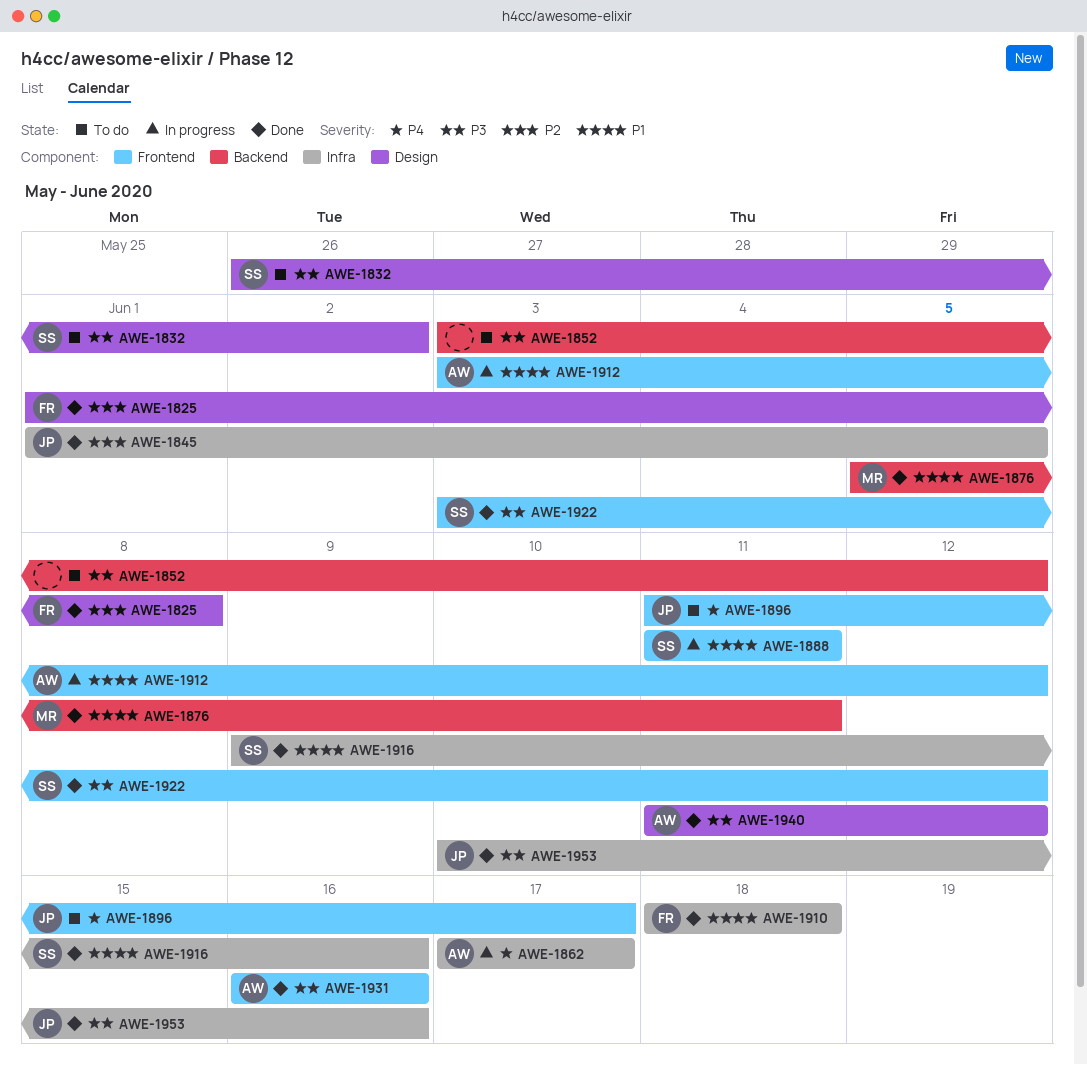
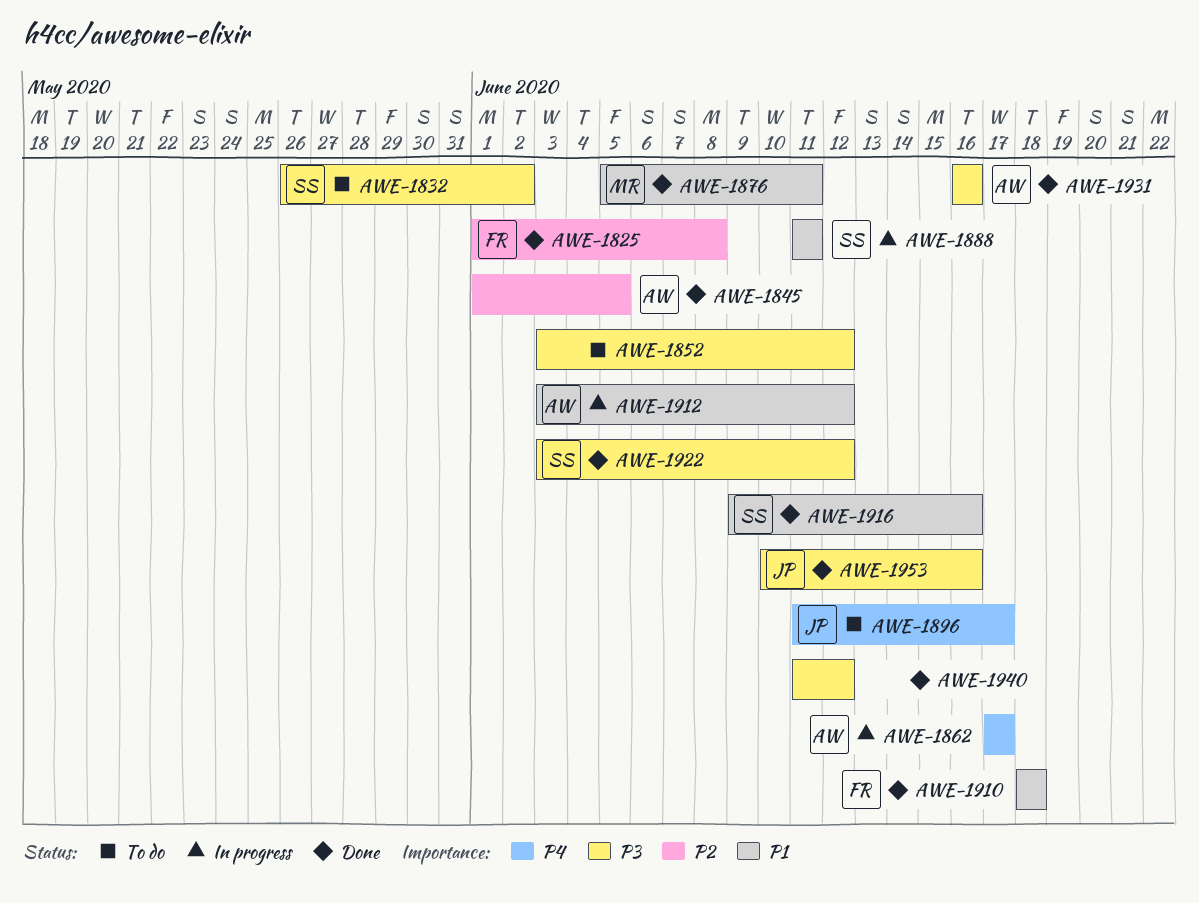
AWE-1845, owner: JP -> AW
AWE-1940, owner: AW -> none

